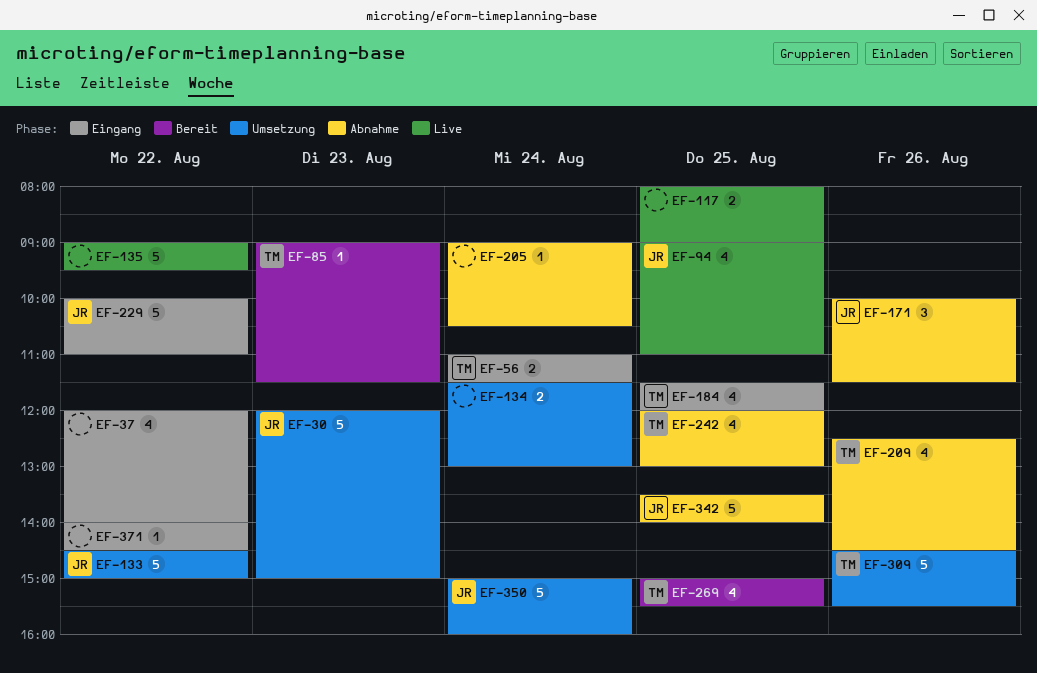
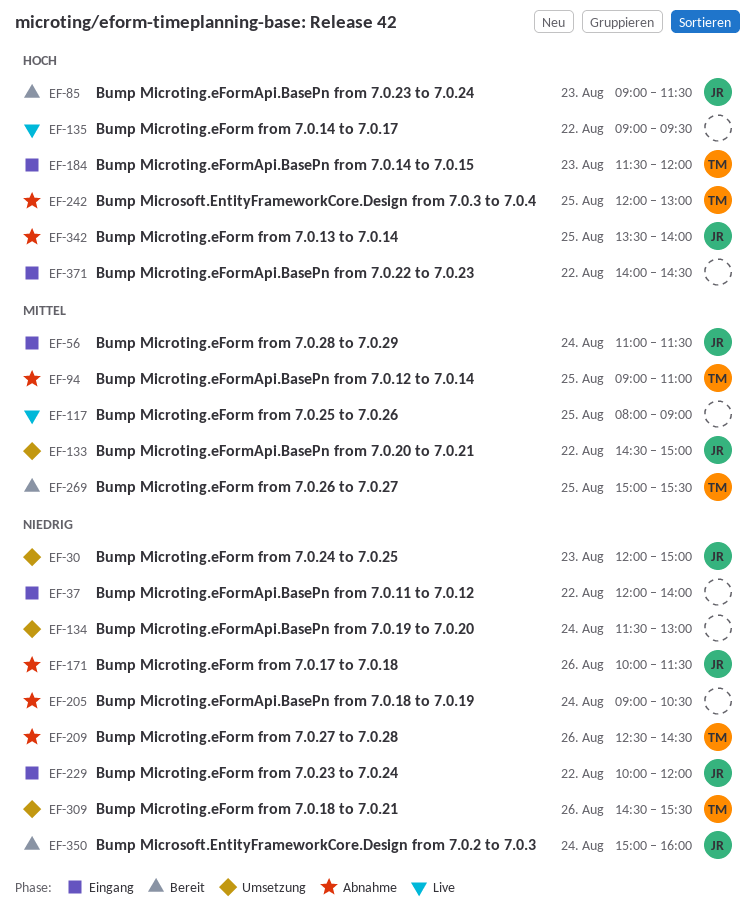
EF-56, owner: TM -> JR
EF-85, owner: TM -> JR
EF-94, status: Live -> Abnahme
EF-94, owner: JR -> TM
EF-184, day: Aug 25 -> Aug 23
EF-229, ends: 11:00 -> 12:00
EF-350, status: Umsetzung -> Bereit

